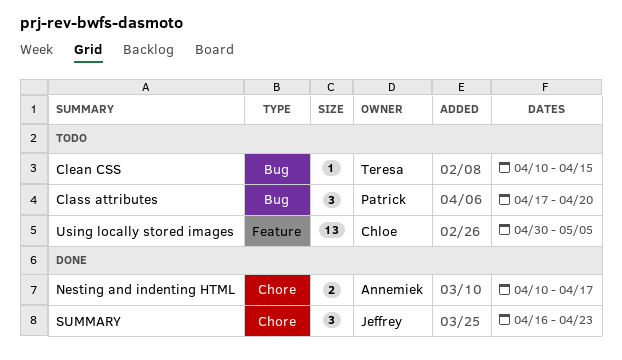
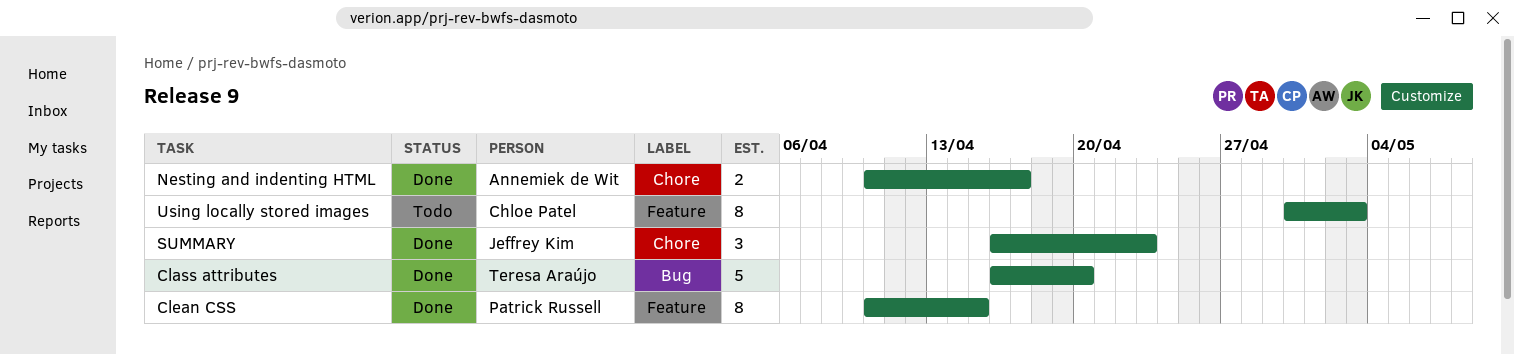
Class attributes, status: Todo -> Done
Class attributes, owner: Patrick Russell -> Teresa Araújo
Class attributes, estimate: 3 -> 5
Class attributes, start: Apr 17 -> Apr 16
Clean CSS, status: Todo -> Done
Clean CSS, owner: Teresa Araújo -> Patrick Russell
Clean CSS, label: Bug -> Feature
Clean CSS, estimate: 1 -> 8
Using locally stored images, estimate: 13 -> 8
Using locally stored images, due: May 5 -> May 3

